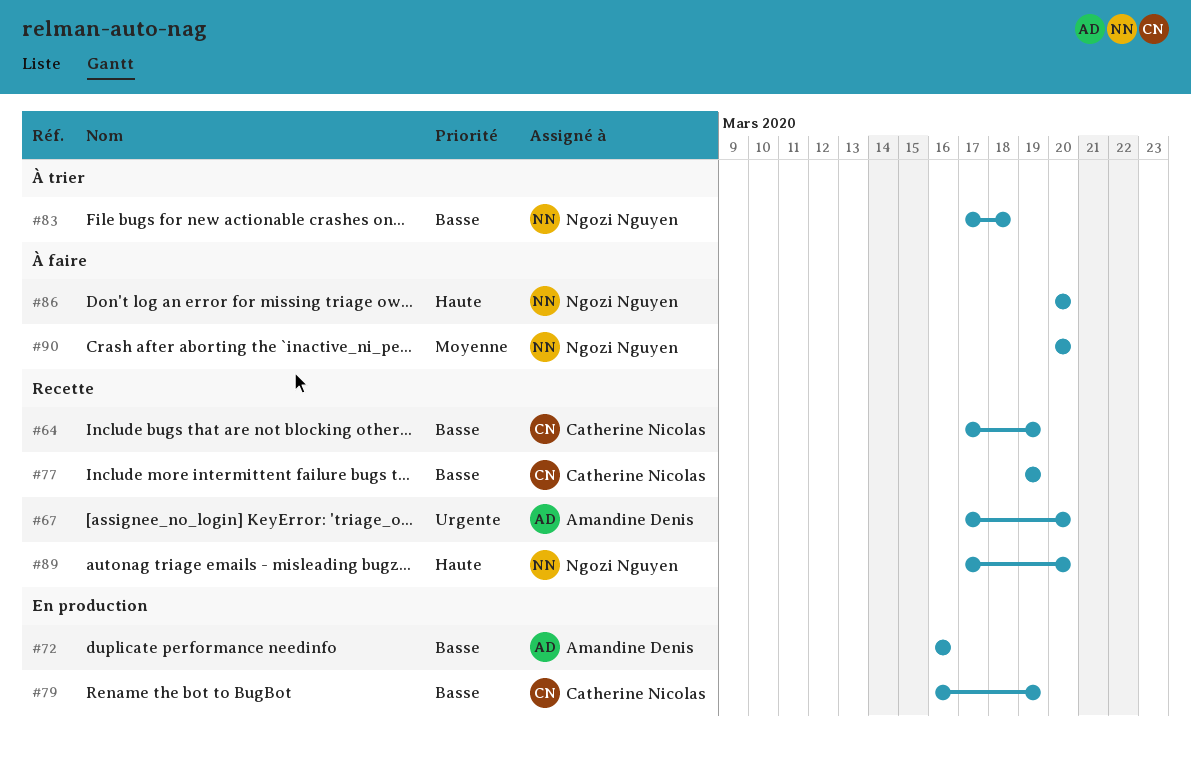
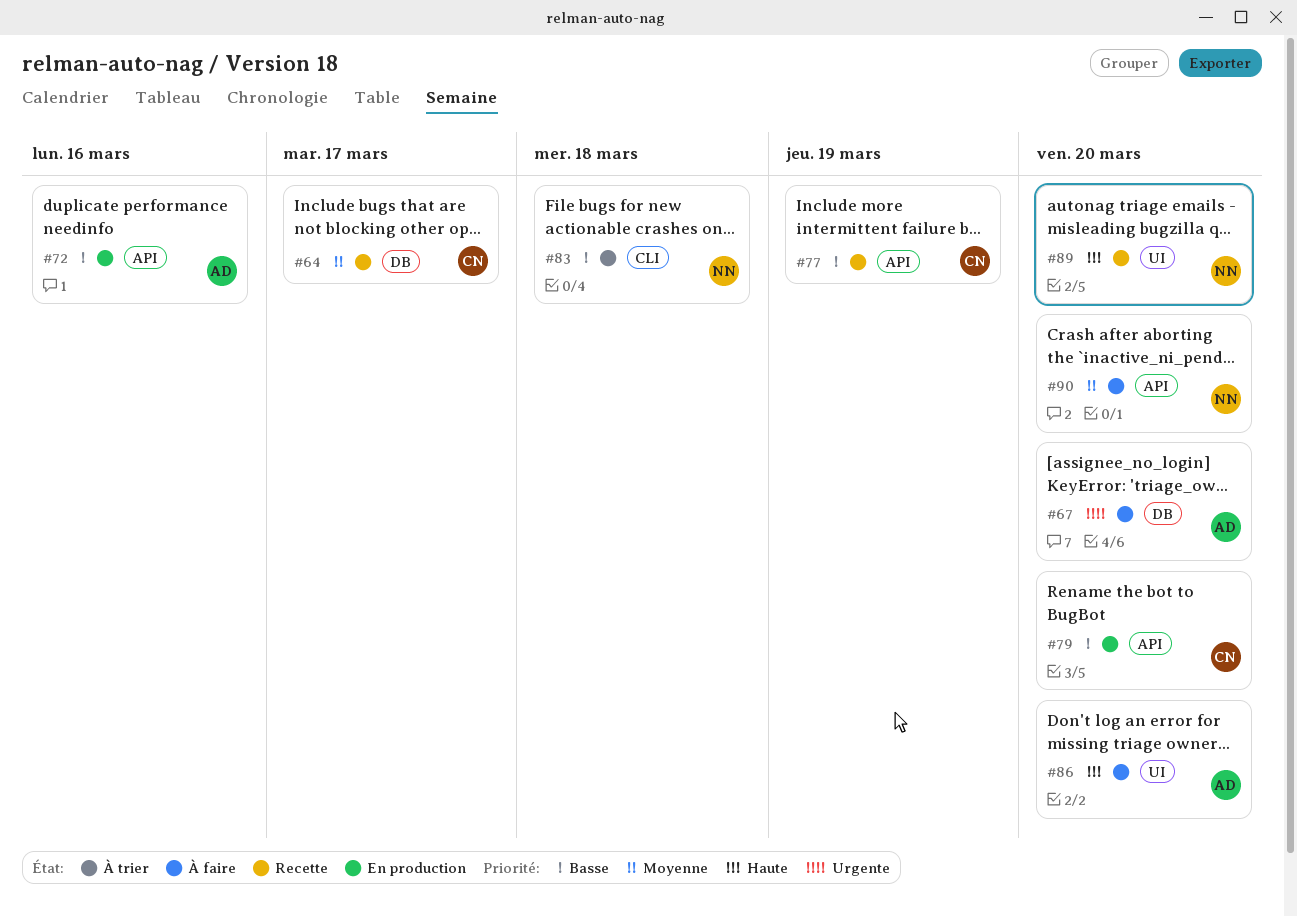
#64, priority: Basse -> Moyenne
#64, due: Mar 19 -> Mar 17
#67, status: Recette -> À faire
#79, due: Mar 19 -> Mar 20
#86, owner: Ngozi Nguyen -> Amandine Denis

